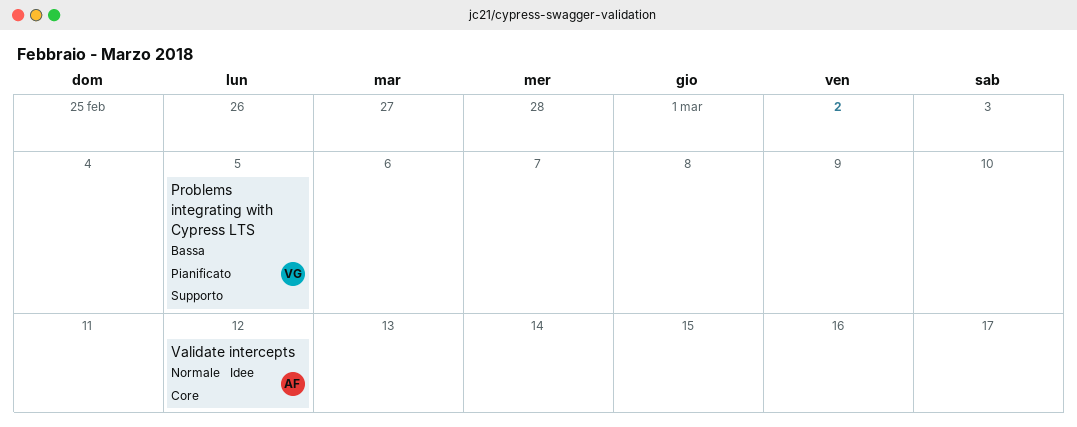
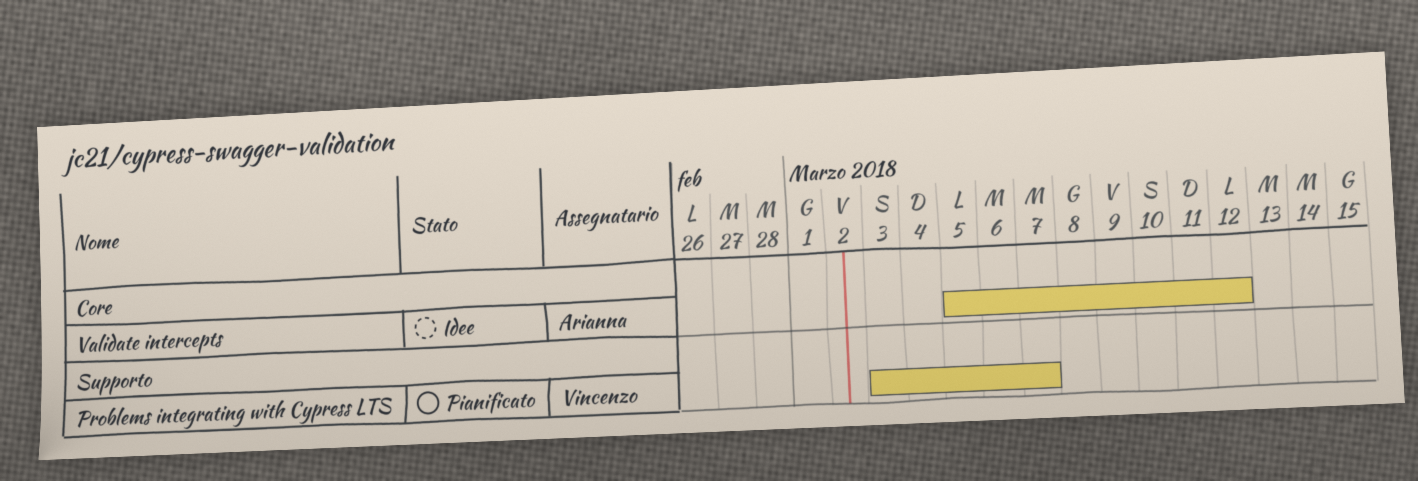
Problems integrating with Cypress LTS, due: Mar 5 -> Mar 7

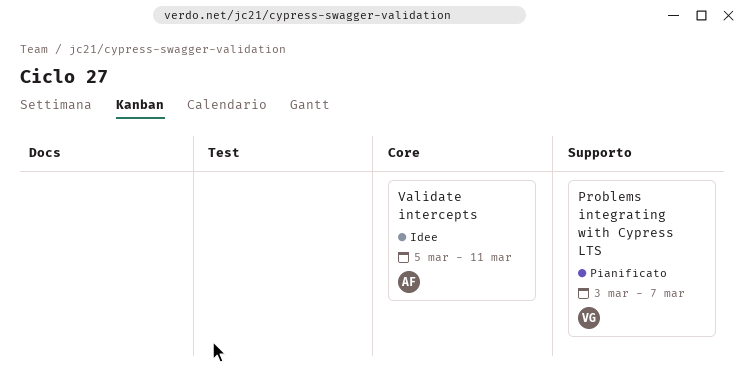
Validate intercepts, due: Mar 12 -> Mar 11

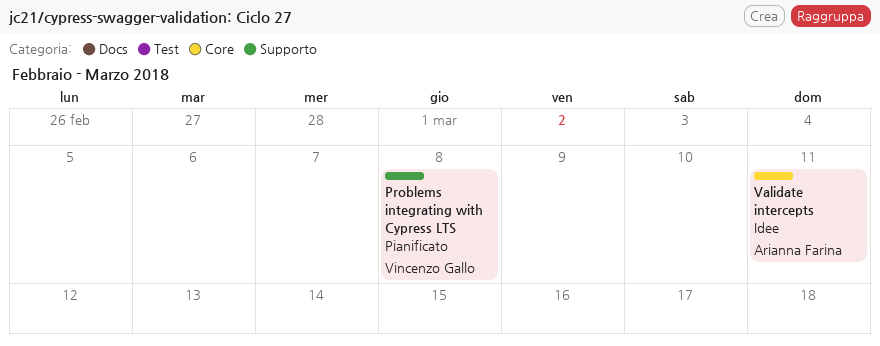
Problems integrating with Cypress LTS, due: Mar 7 -> Mar 8

